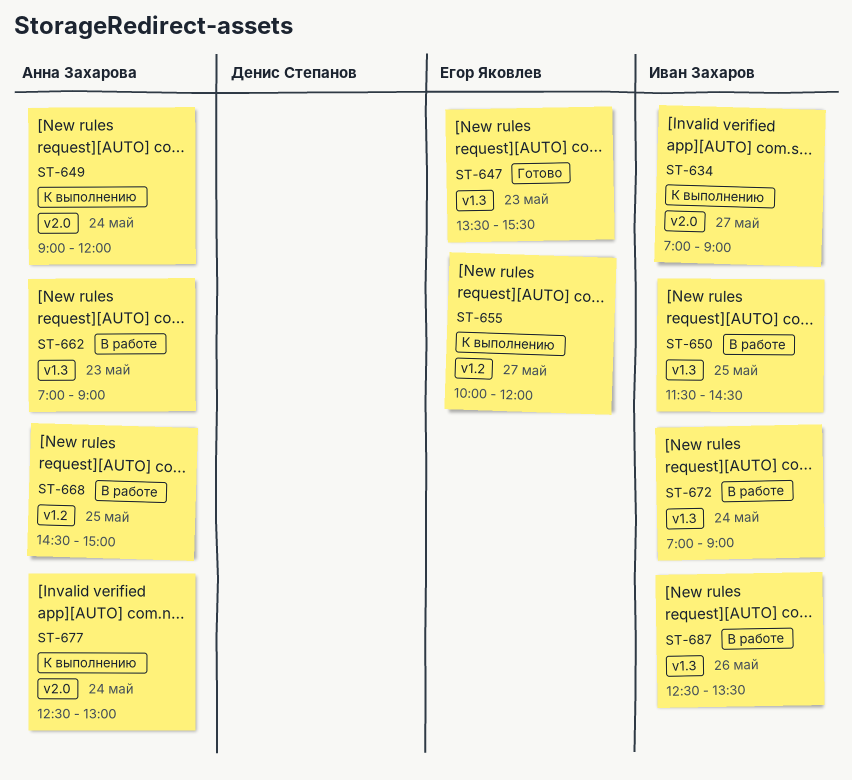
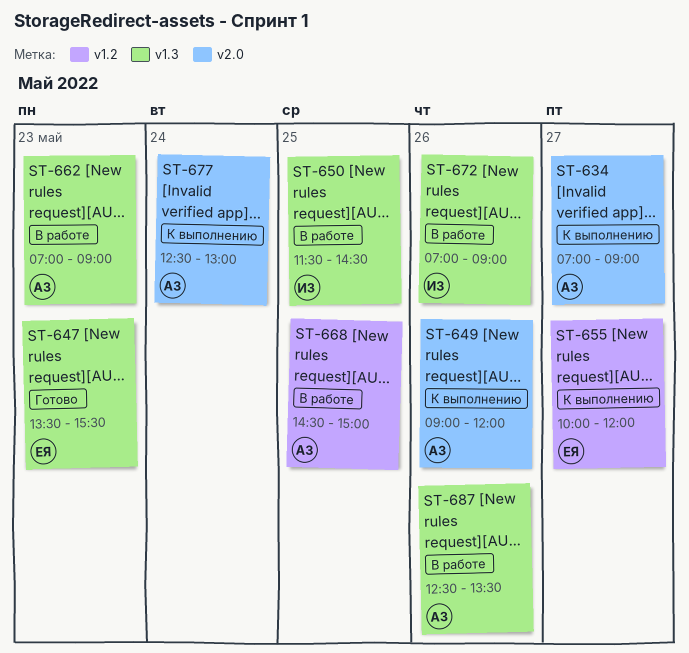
ST-634, owner: Иван Захаров -> Анна Захарова
ST-649, day: May 24 -> May 26
ST-672, day: May 24 -> May 26
ST-687, owner: Иван Захаров -> Анна Захарова

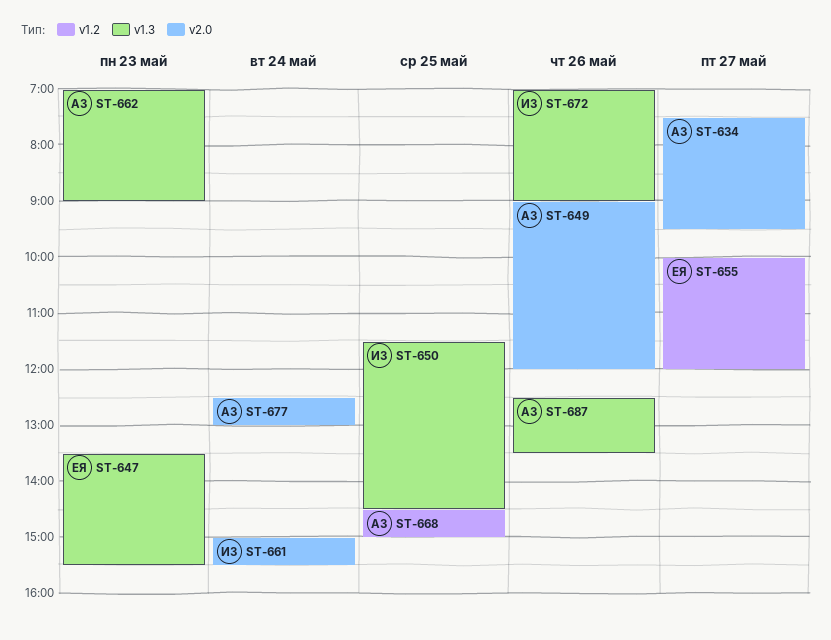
ST-634, begins: 07:00 -> 07:30
ST-634, ends: 09:00 -> 09:30
ST-661: none -> present

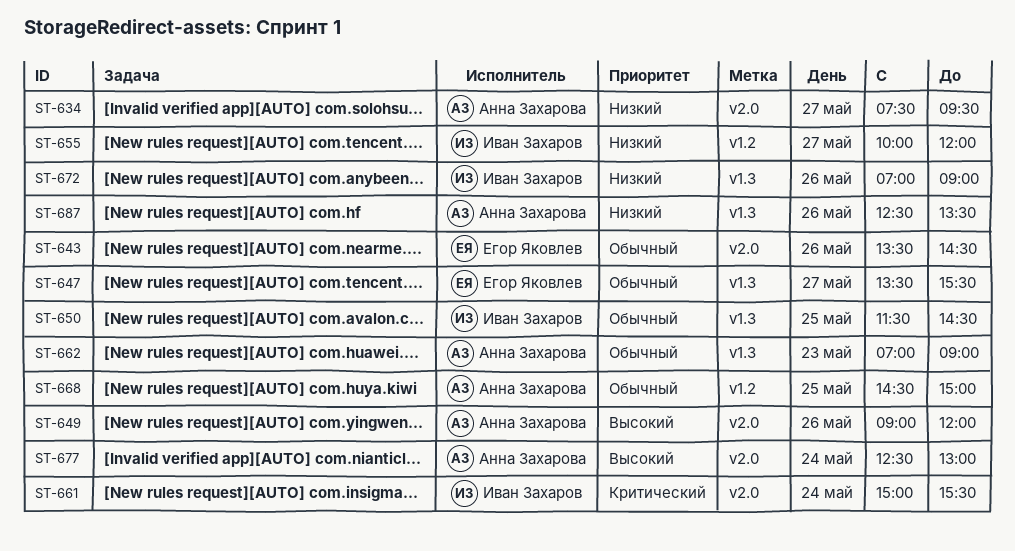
ST-643: none -> present
ST-647, day: May 23 -> May 27
ST-655, owner: Егор Яковлев -> Иван Захаров

